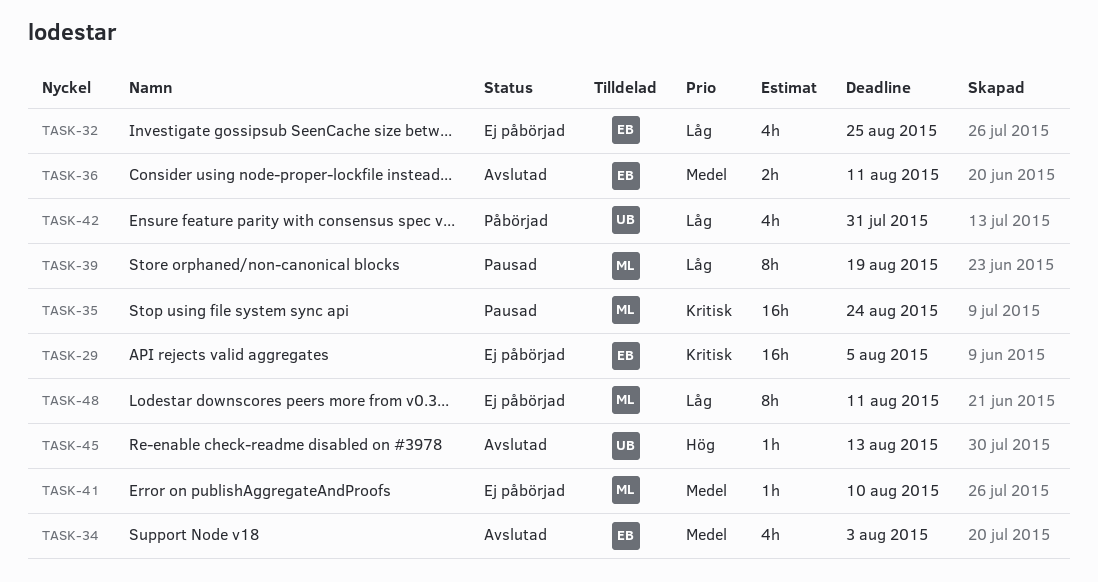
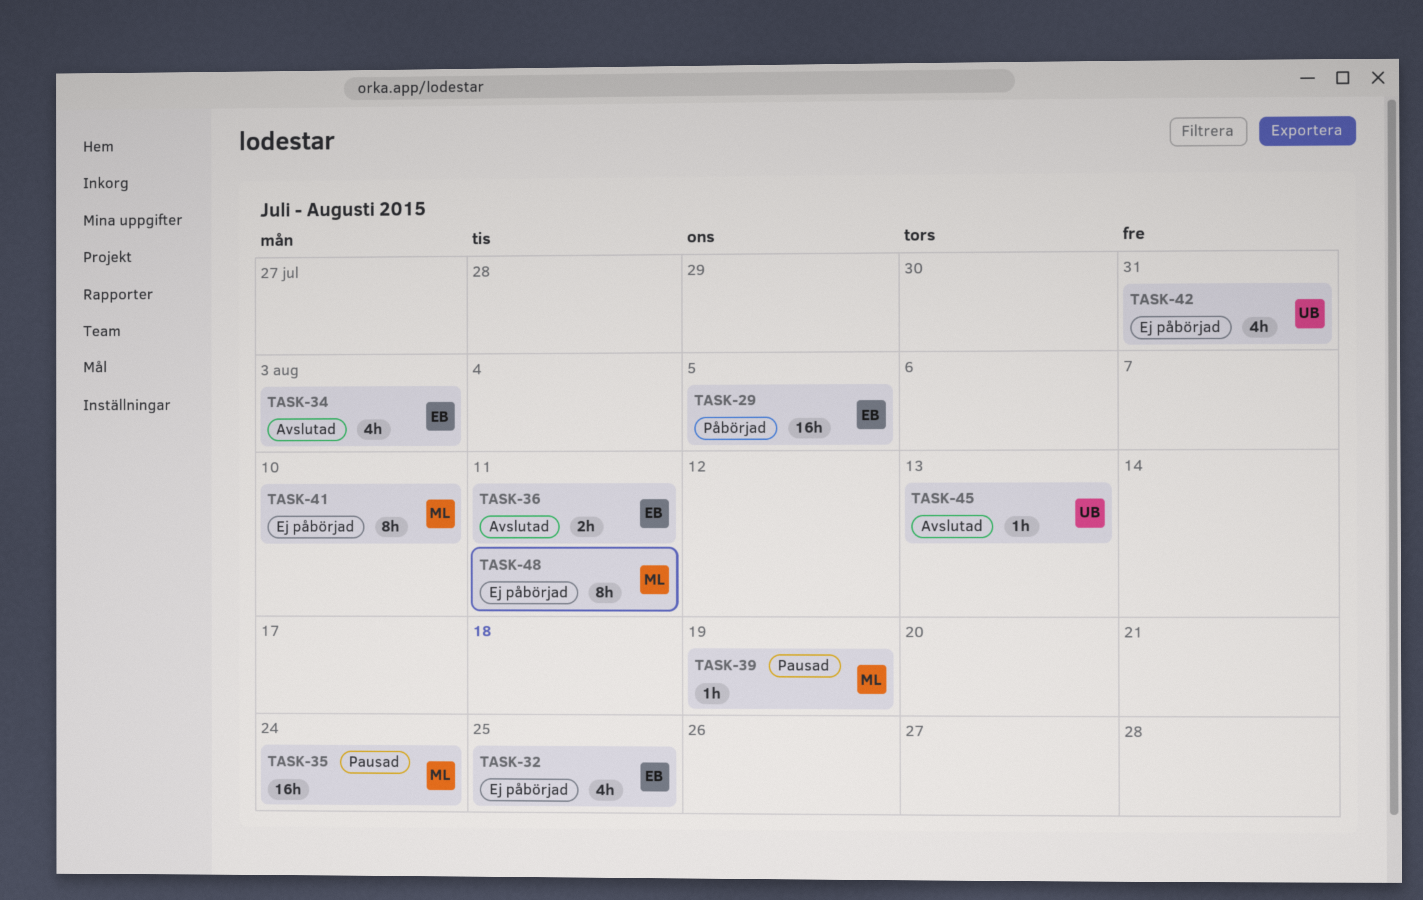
TASK-29, status: Ej påbörjad -> Påbörjad
TASK-39, estimate: 8h -> 1h
TASK-41, estimate: 1h -> 8h
TASK-42, status: Påbörjad -> Ej påbörjad

